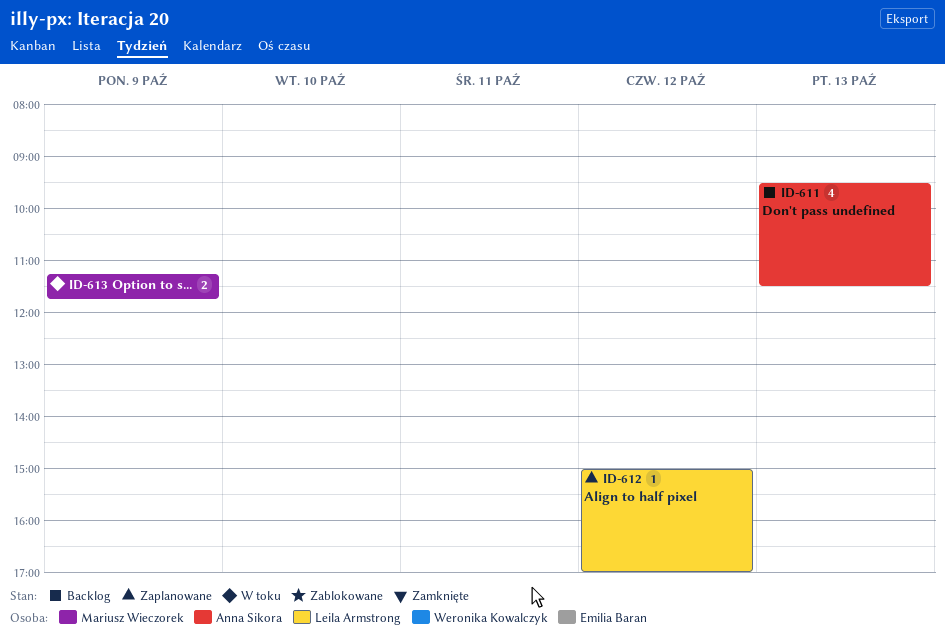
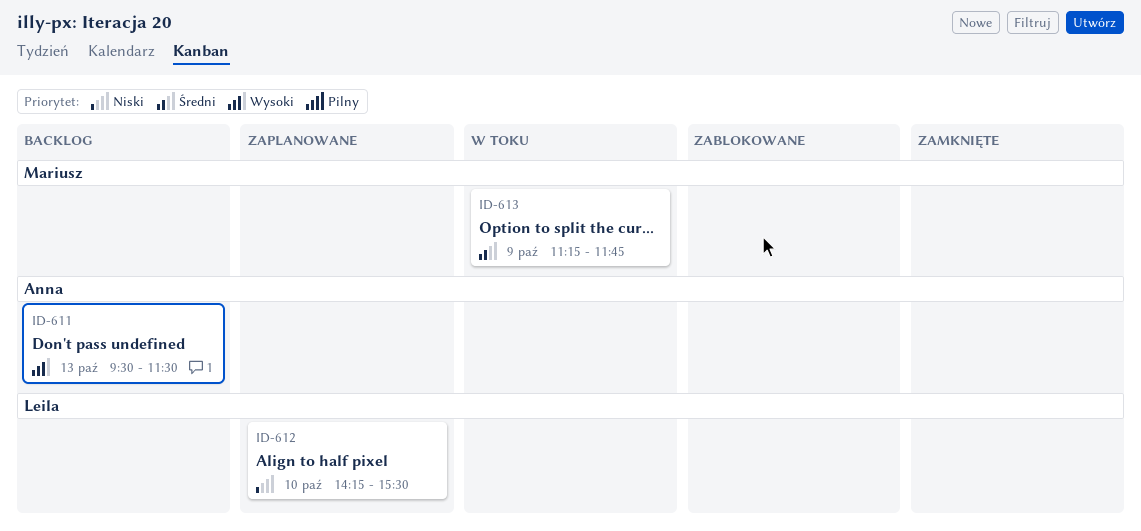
ID-612, day: Oct 12 -> Oct 10
ID-612, begins: 15:00 -> 14:15
ID-612, ends: 17:00 -> 15:30

